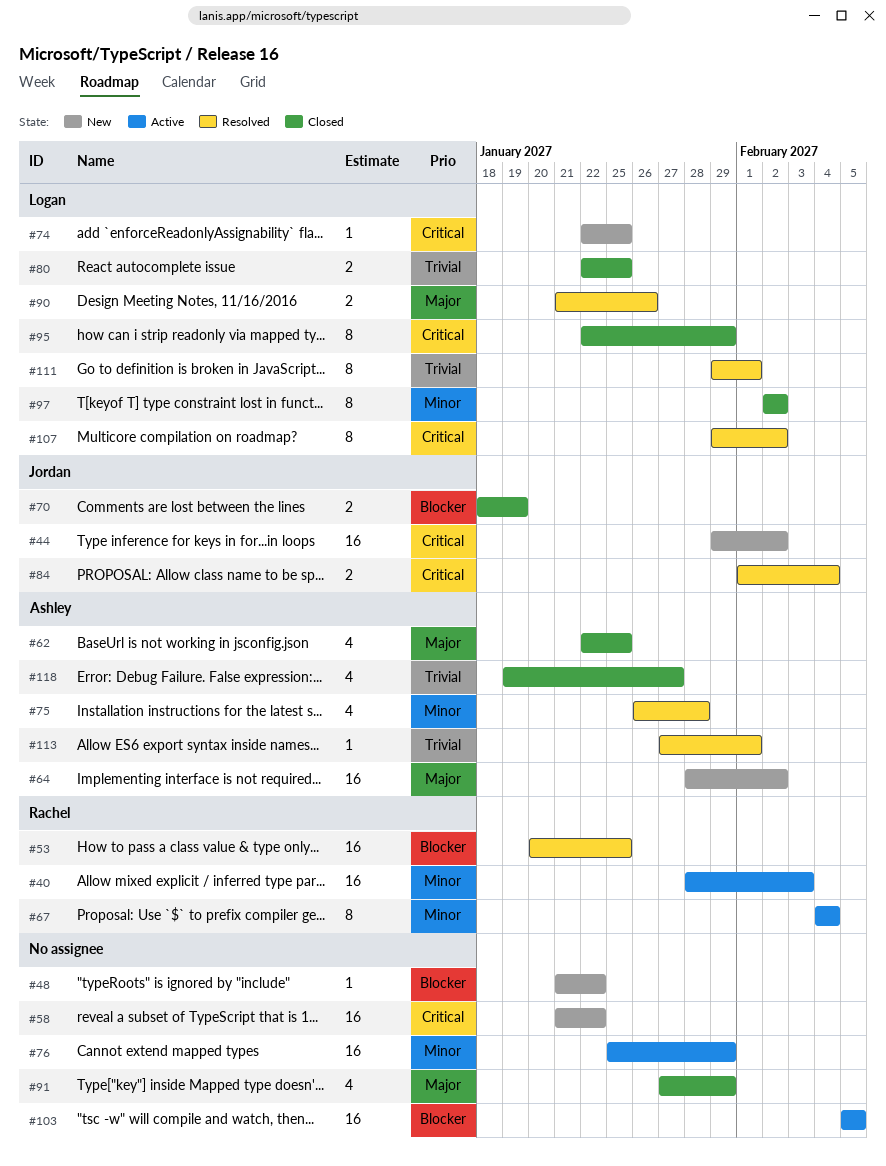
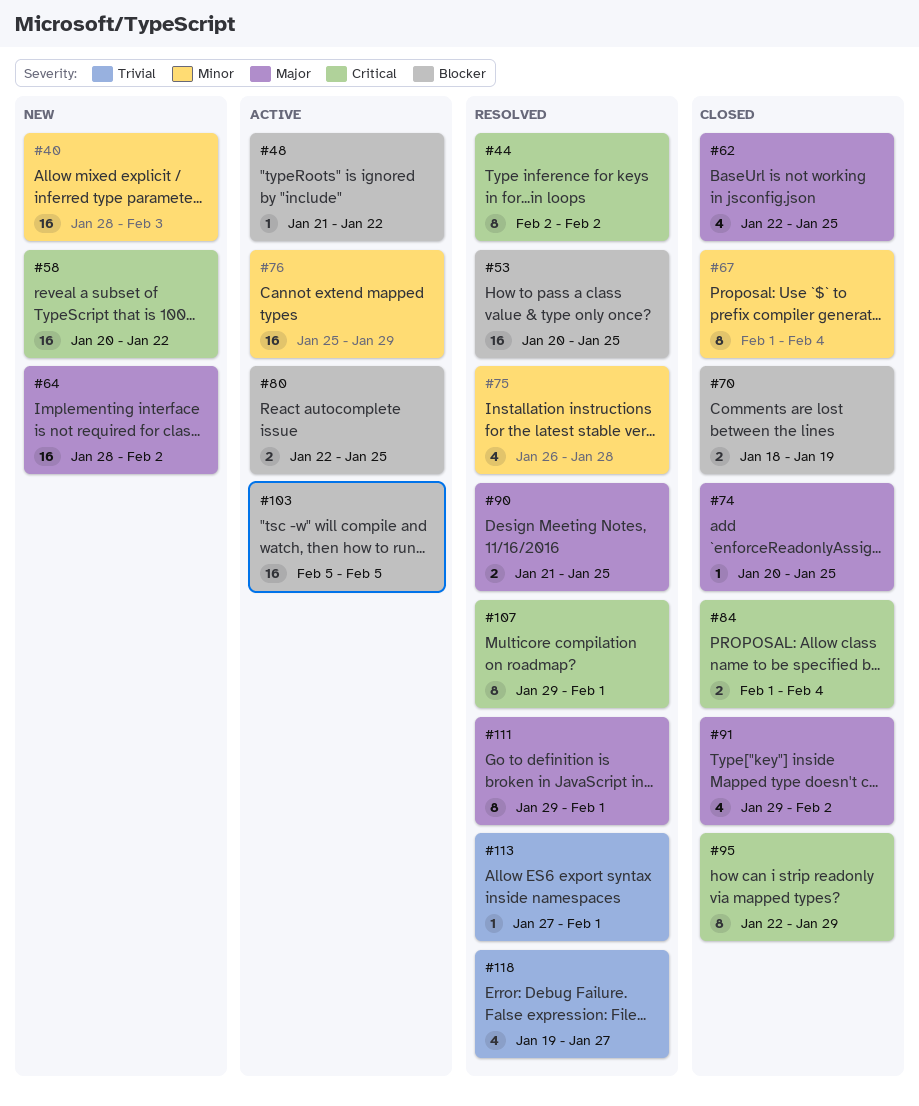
#40, status: Active -> New
#44, status: New -> Resolved
#44, estimate: 16 -> 8
#44, start: Jan 29 -> Feb 2
#48, status: New -> Active
#58, start: Jan 21 -> Jan 20
#67, status: Active -> Closed
#67, start: Feb 4 -> Feb 1
#74, status: New -> Closed
#74, priority: Critical -> Major
#74, start: Jan 22 -> Jan 20
#80, status: Closed -> Active
#80, priority: Trivial -> Blocker
#84, status: Resolved -> Closed
#90, due: Jan 26 -> Jan 25
#91, start: Jan 27 -> Jan 29
#91, due: Jan 29 -> Feb 2
#97: present -> none
#107, due: Feb 2 -> Feb 1
#111, priority: Trivial -> Major
#118, status: Closed -> Resolved

